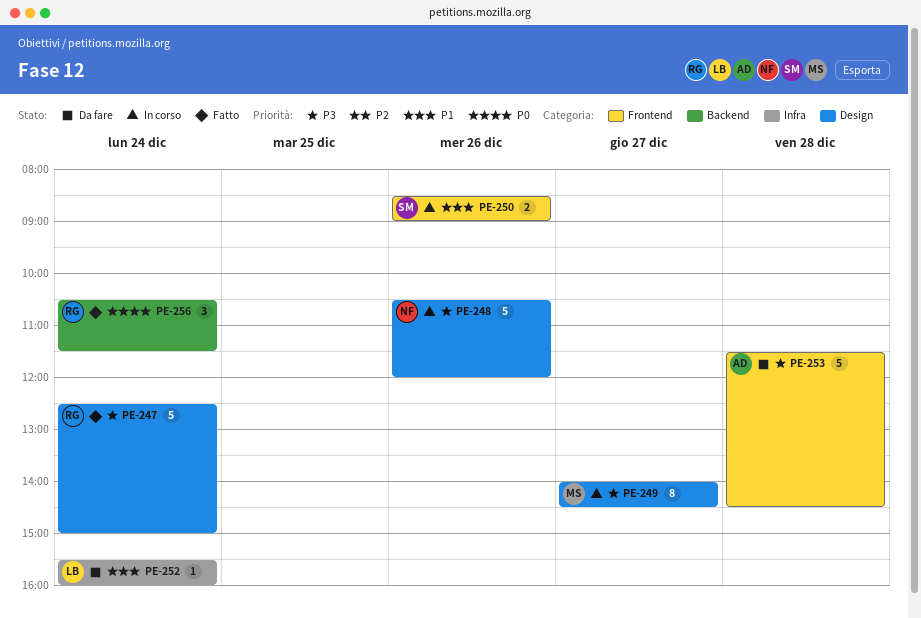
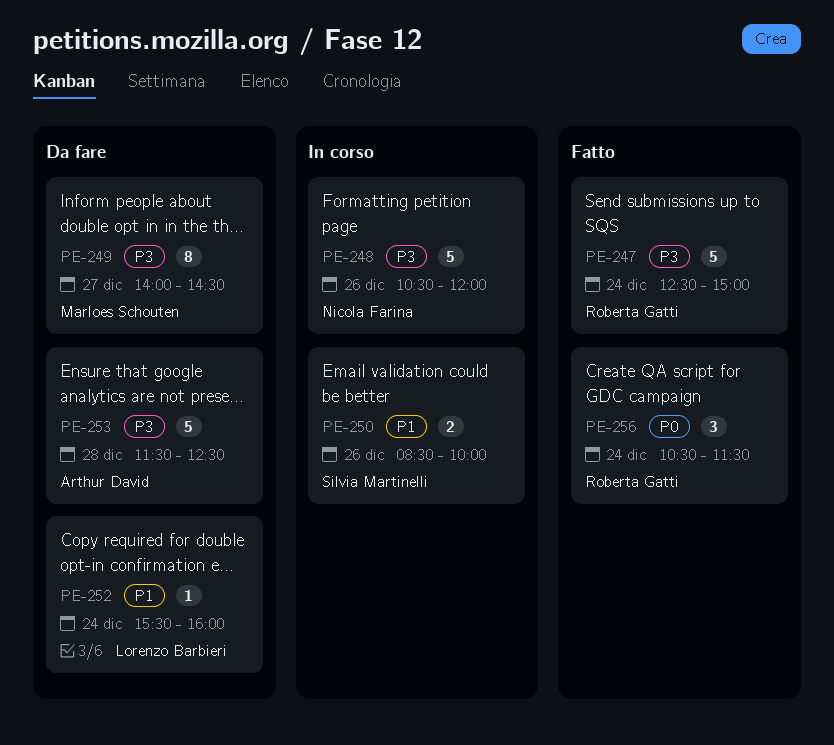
PE-249, status: In corso -> Da fare
PE-250, ends: 09:00 -> 10:00
PE-253, ends: 14:30 -> 12:30

